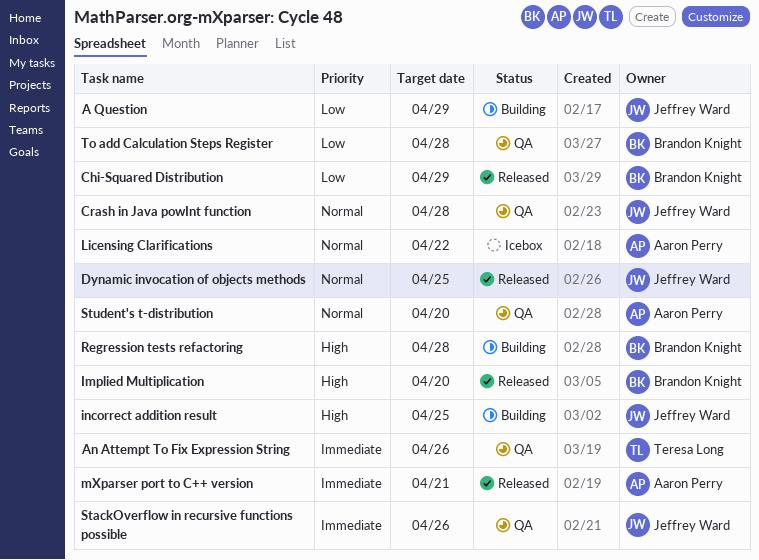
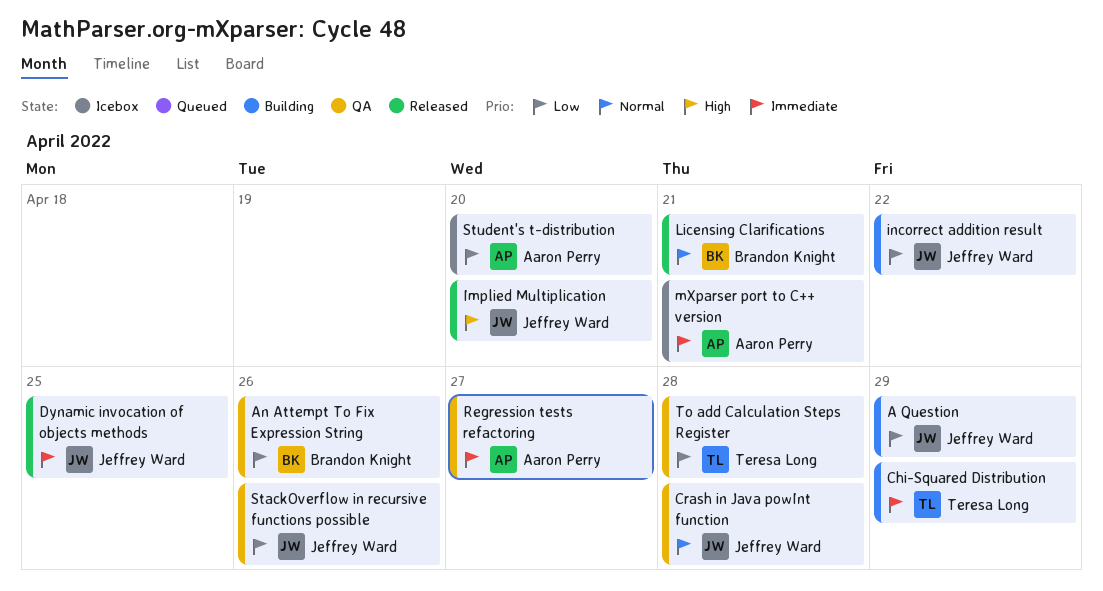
An Attempt To Fix Expression String, owner: Teresa Long -> Brandon Knight
An Attempt To Fix Expression String, priority: Immediate -> Low
Chi-Squared Distribution, status: Released -> Building
Chi-Squared Distribution, owner: Brandon Knight -> Teresa Long
Chi-Squared Distribution, priority: Low -> Immediate
Dynamic invocation of objects methods, priority: Normal -> Immediate
Implied Multiplication, owner: Brandon Knight -> Jeffrey Ward
incorrect addition result, priority: High -> Low
incorrect addition result, due: Apr 25 -> Apr 22
Licensing Clarifications, status: Icebox -> Released
Licensing Clarifications, owner: Aaron Perry -> Brandon Knight
Licensing Clarifications, due: Apr 22 -> Apr 21
mXparser port to C++ version, status: Released -> Icebox
Regression tests refactoring, status: Building -> QA
Regression tests refactoring, owner: Brandon Knight -> Aaron Perry
Regression tests refactoring, priority: High -> Immediate
Regression tests refactoring, due: Apr 28 -> Apr 27
StackOverflow in recursive functions possible, priority: Immediate -> Low
Student's t-distribution, status: QA -> Icebox
Student's t-distribution, priority: Normal -> Low
To add Calculation Steps Register, owner: Brandon Knight -> Teresa Long

